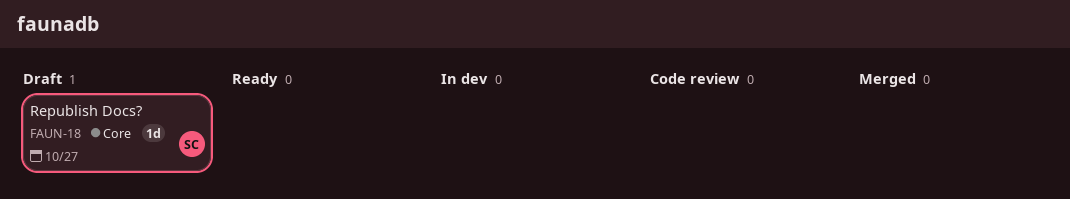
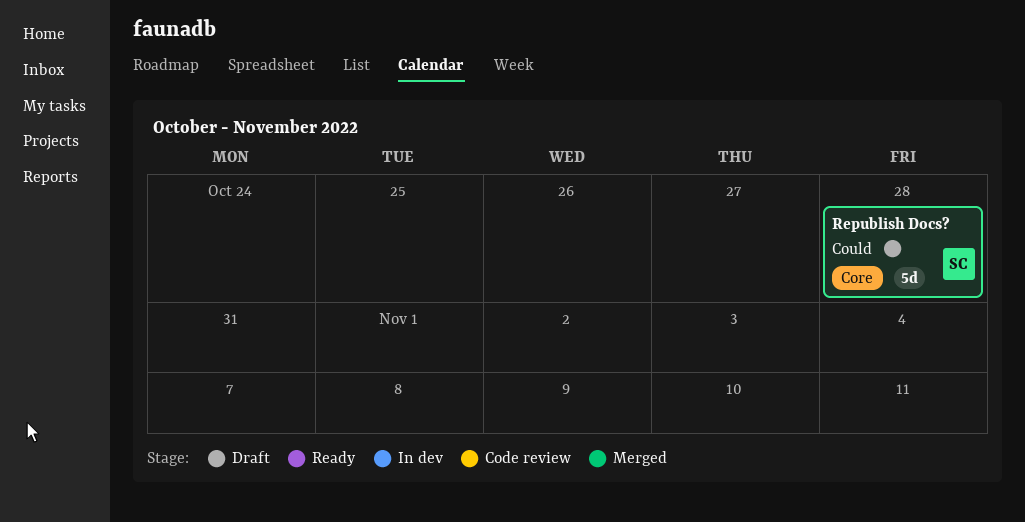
Republish Docs?, estimate: 1d -> 5d
Republish Docs?, due: Oct 27 -> Oct 28

